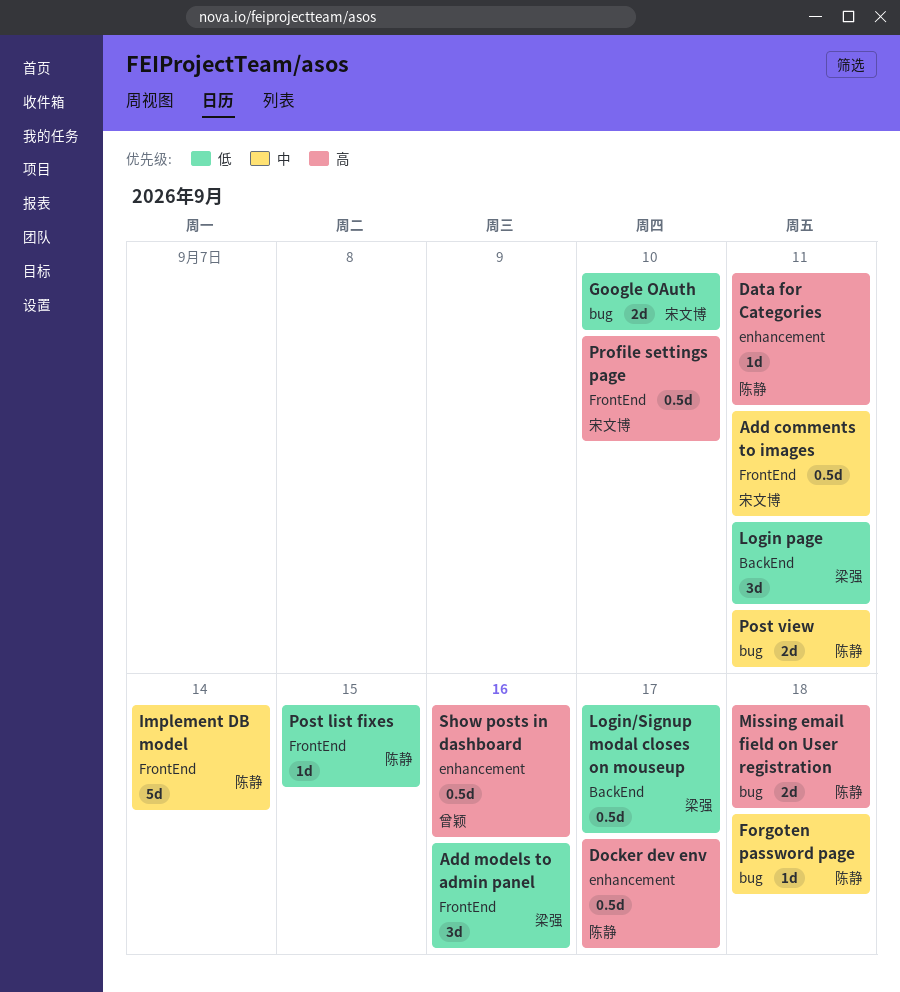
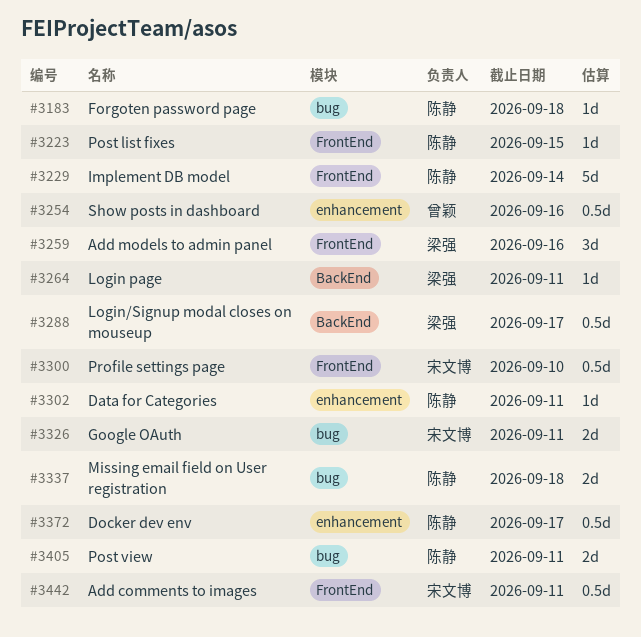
Google OAuth, due: Sep 10 -> Sep 11
Login page, estimate: 3d -> 1d

